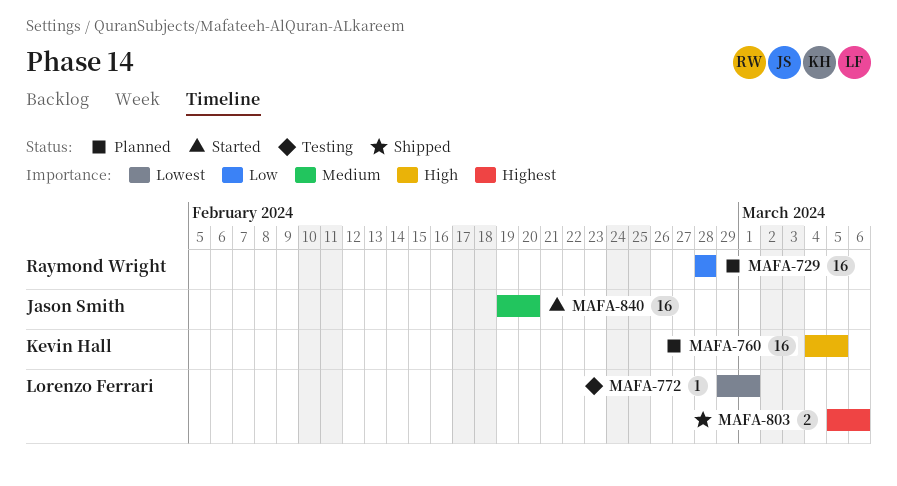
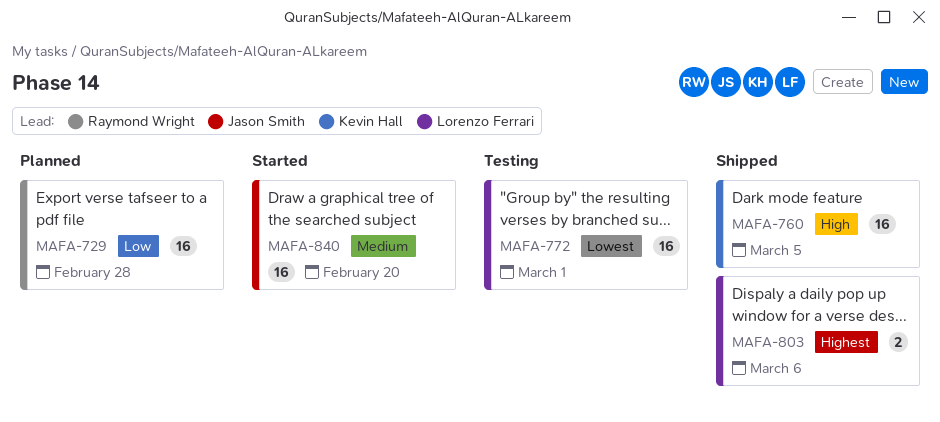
MAFA-760, status: Planned -> Shipped
MAFA-772, estimate: 1 -> 16

